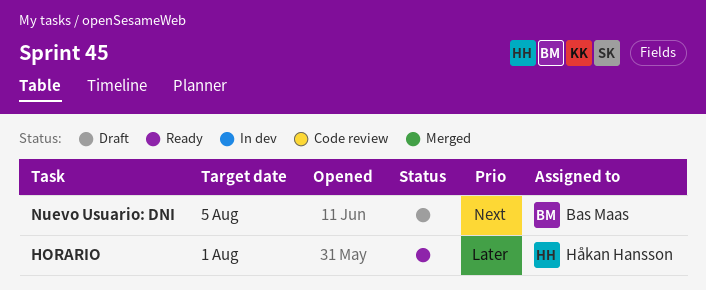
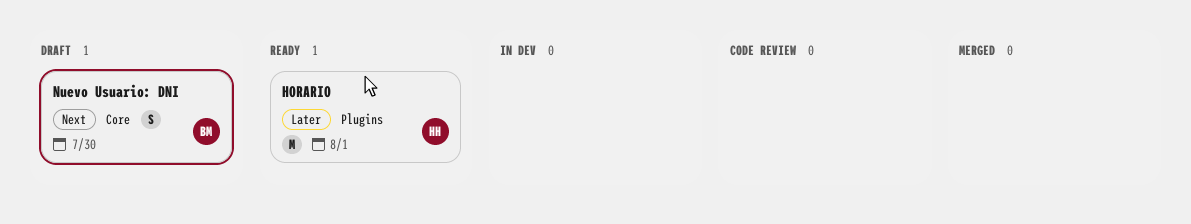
Nuevo Usuario: DNI, due: Aug 5 -> Jul 30

